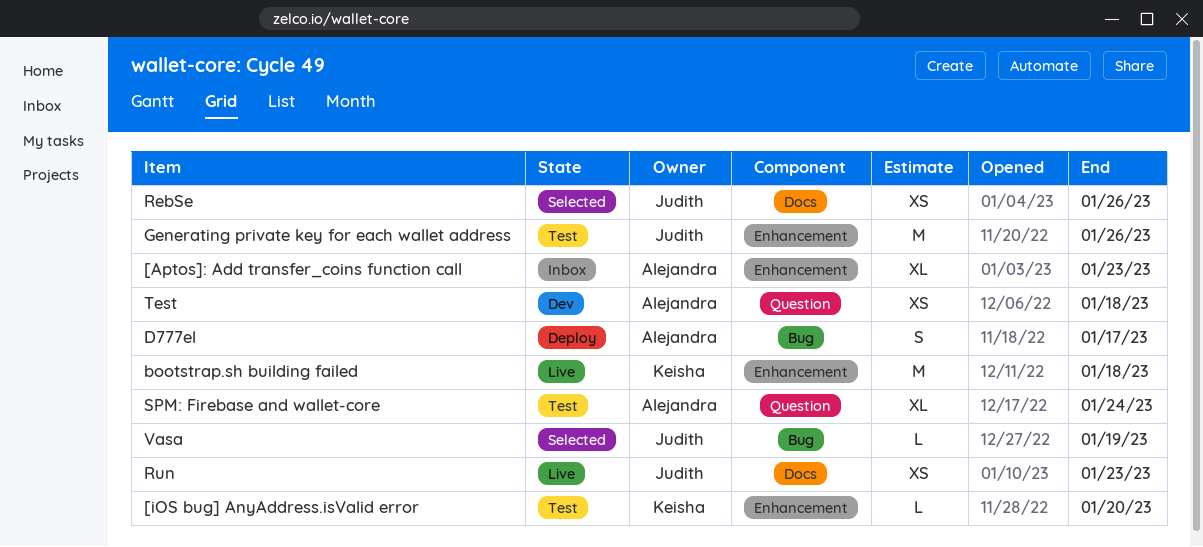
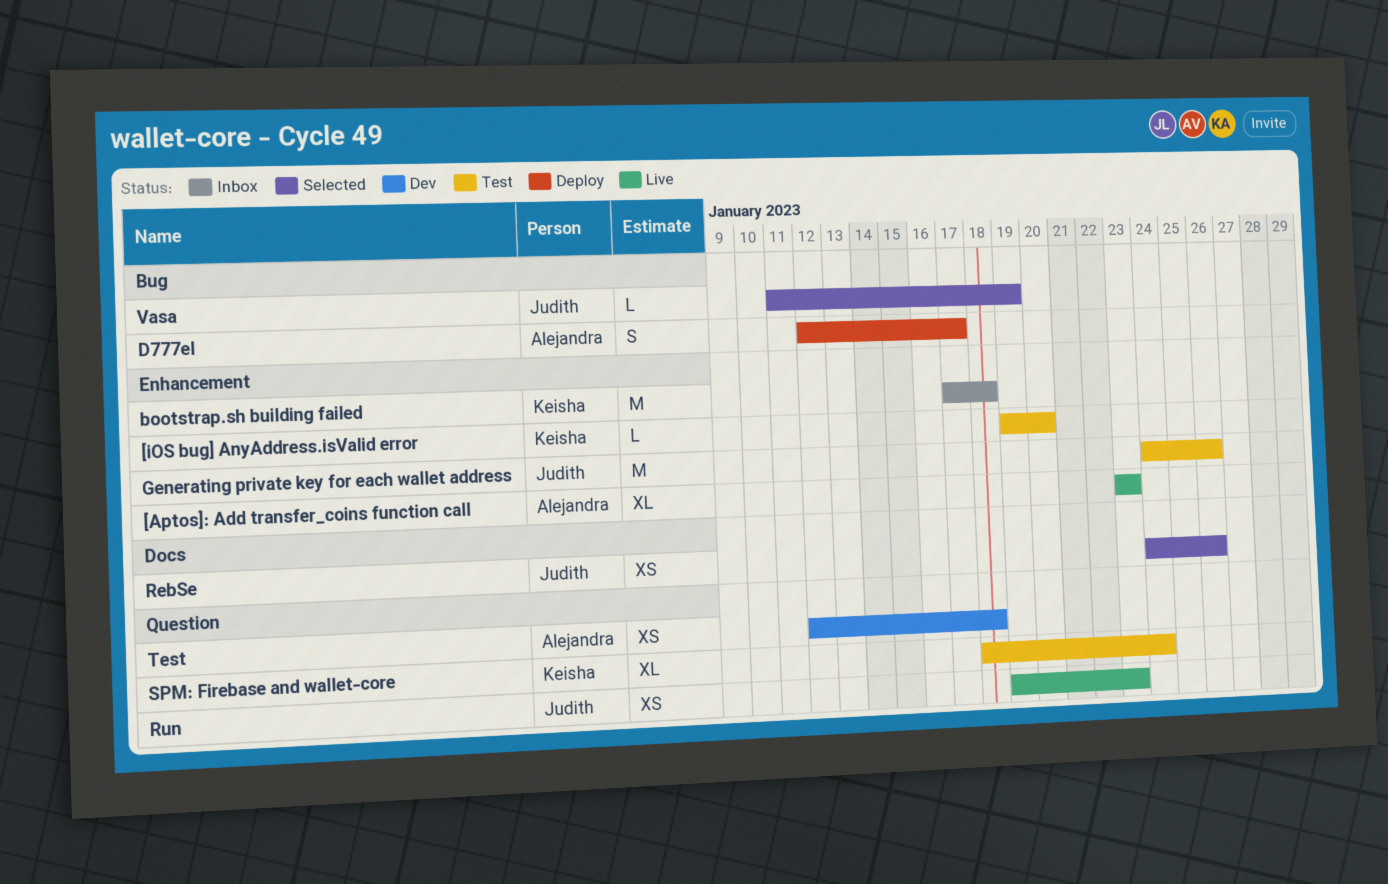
[Aptos]: Add transfer_coins function call, status: Inbox -> Live
bootstrap.sh building failed, status: Live -> Inbox
Run, label: Docs -> Question
SPM: Firebase and wallet-core, owner: Alejandra -> Keisha

